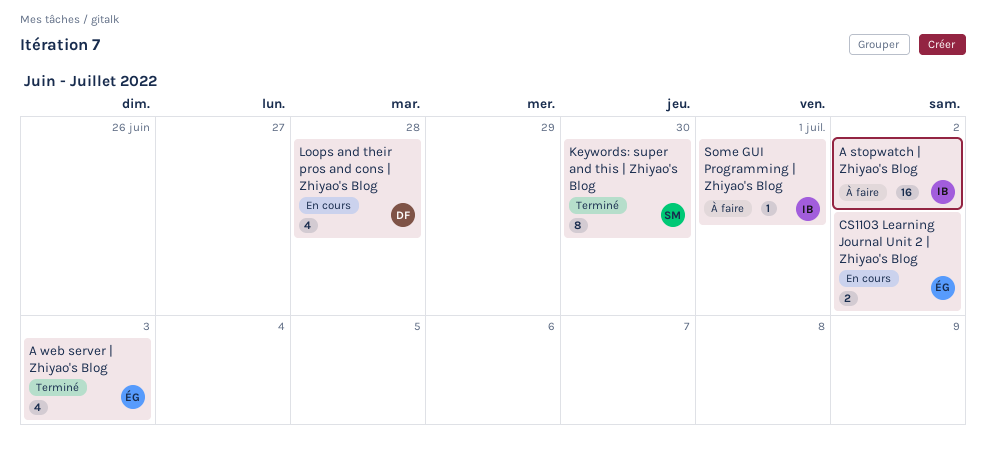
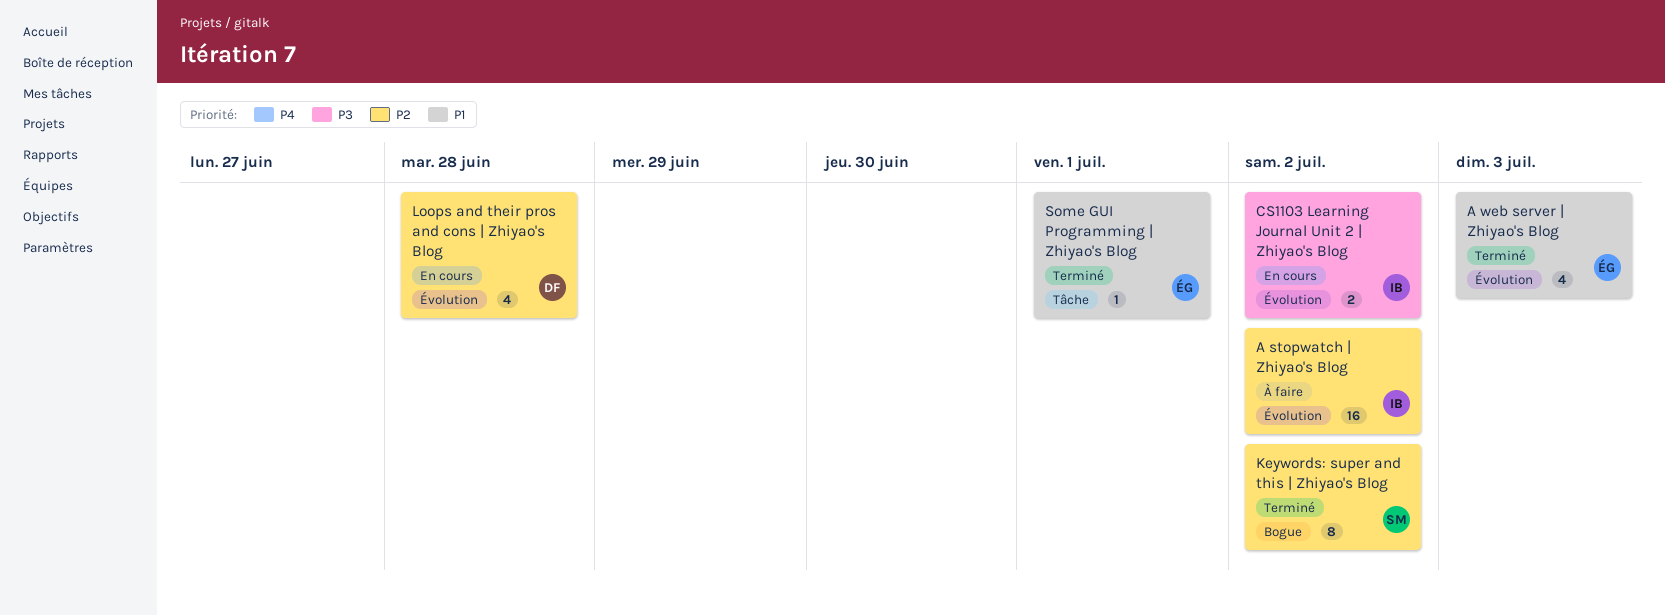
CS1103 Learning Journal Unit 2 | Zhiyao's Blog, owner: ÉG -> IB
Keywords: super and this | Zhiyao's Blog, due: Jun 30 -> Jul 2
Some GUI Programming | Zhiyao's Blog, status: À faire -> Terminé
Some GUI Programming | Zhiyao's Blog, owner: IB -> ÉG

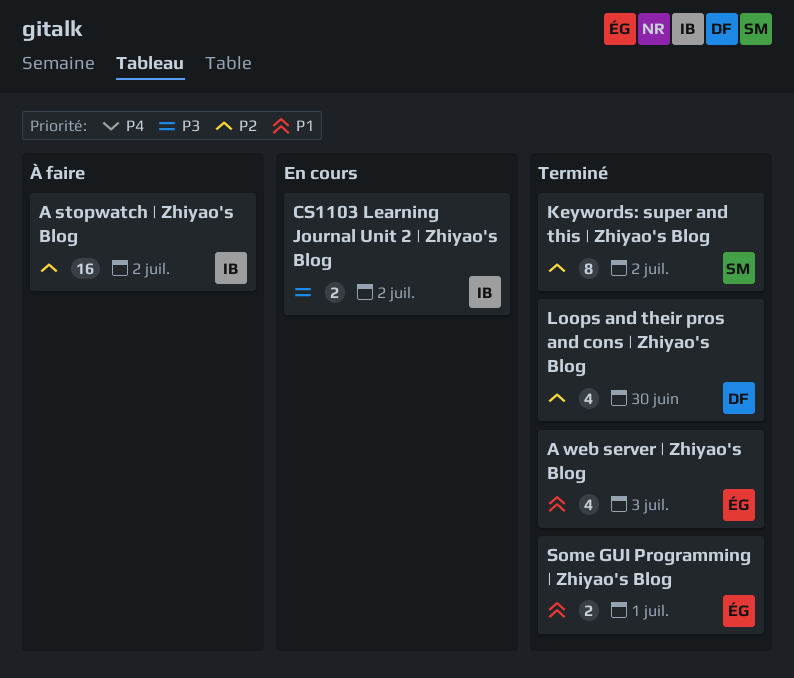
Loops and their pros and cons | Zhiyao's Blog, status: En cours -> Terminé
Loops and their pros and cons | Zhiyao's Blog, due: Jun 28 -> Jun 30
Some GUI Programming | Zhiyao's Blog, estimate: 1 -> 2

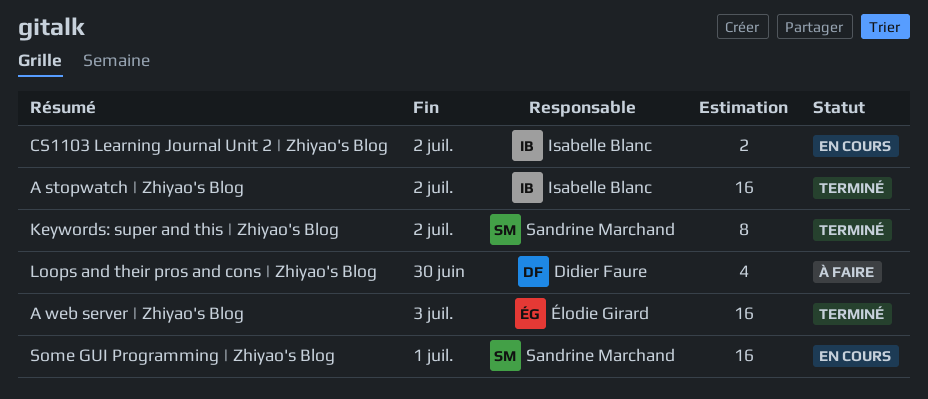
A stopwatch | Zhiyao's Blog, status: À faire -> Terminé
A web server | Zhiyao's Blog, estimate: 4 -> 16
Loops and their pros and cons | Zhiyao's Blog, status: Terminé -> À faire
Some GUI Programming | Zhiyao's Blog, status: Terminé -> En cours
Some GUI Programming | Zhiyao's Blog, owner: Élodie Girard -> Sandrine Marchand
Some GUI Programming | Zhiyao's Blog, estimate: 2 -> 16

